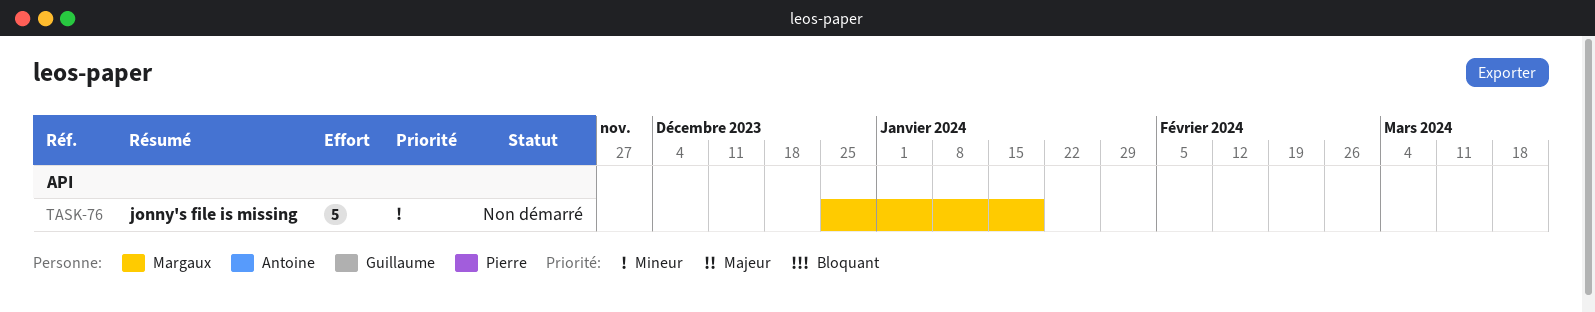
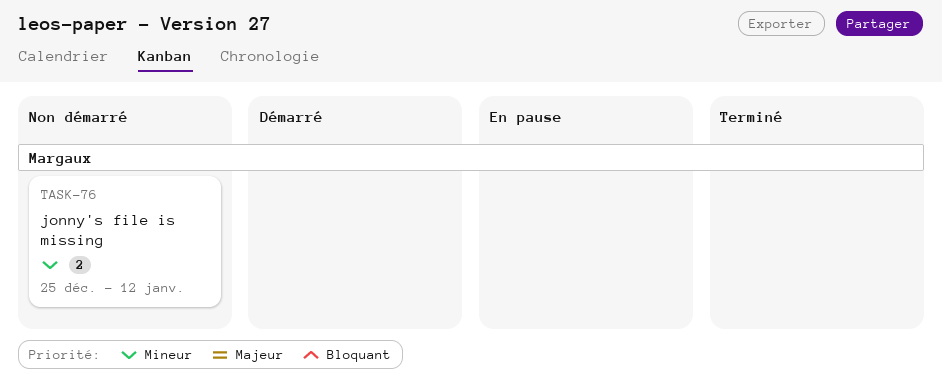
TASK-76, estimate: 5 -> 2
TASK-76, due: Jan 19 -> Jan 12

